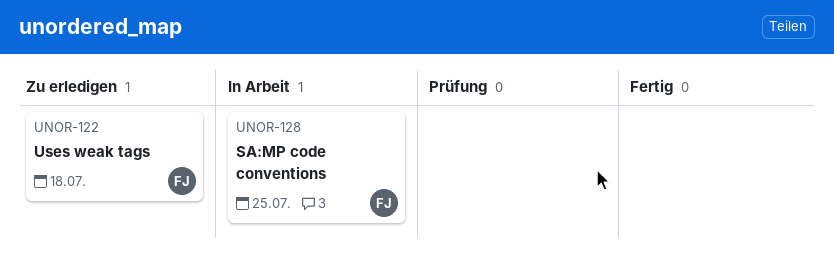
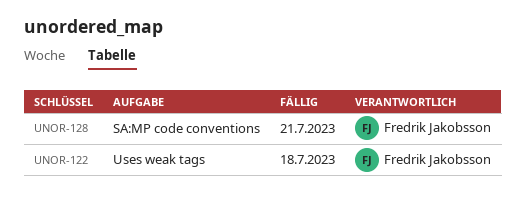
UNOR-128, due: Jul 25 -> Jul 21

